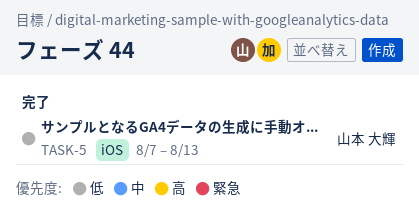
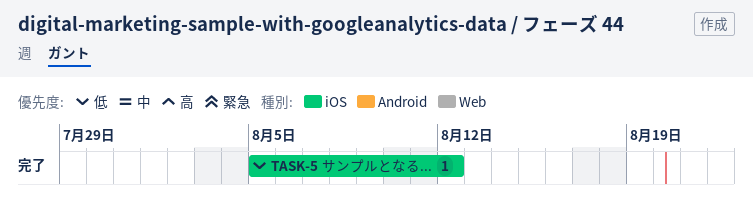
TASK-5, start: Aug 7 -> Aug 5
TASK-5, due: Aug 13 -> Aug 12

